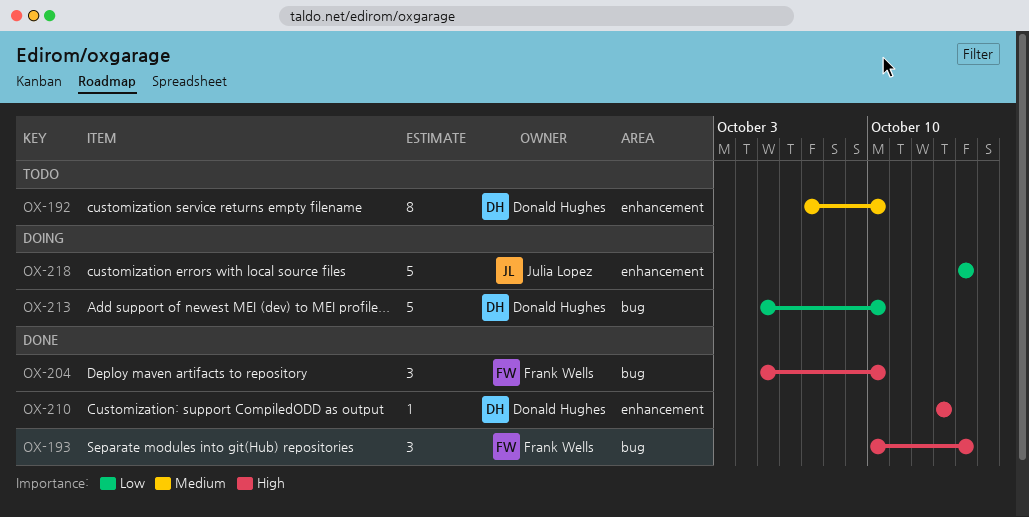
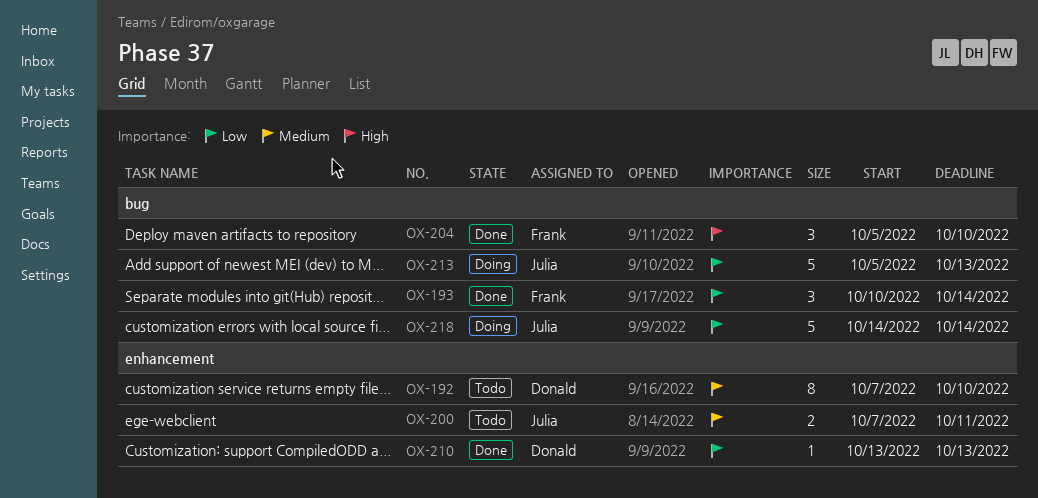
OX-193, priority: High -> Low
OX-200: none -> present
OX-210, priority: High -> Low
OX-213, owner: Donald Hughes -> Julia Lopez
OX-213, due: Oct 10 -> Oct 13
OX-218, label: enhancement -> bug

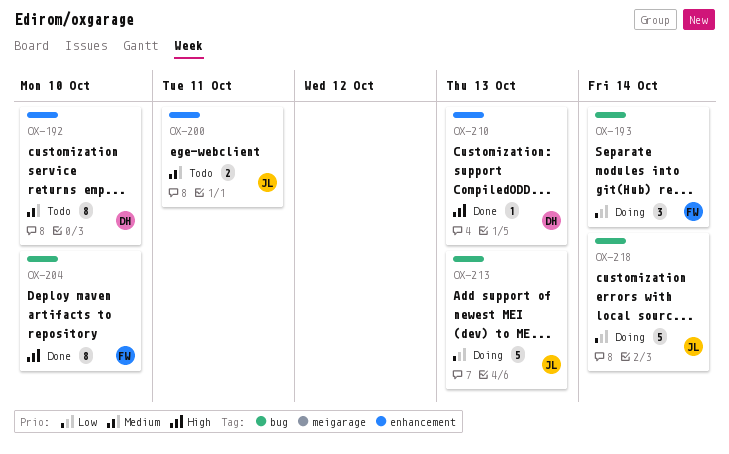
OX-193, status: Done -> Doing
OX-204, estimate: 3 -> 8
OX-210, priority: Low -> High

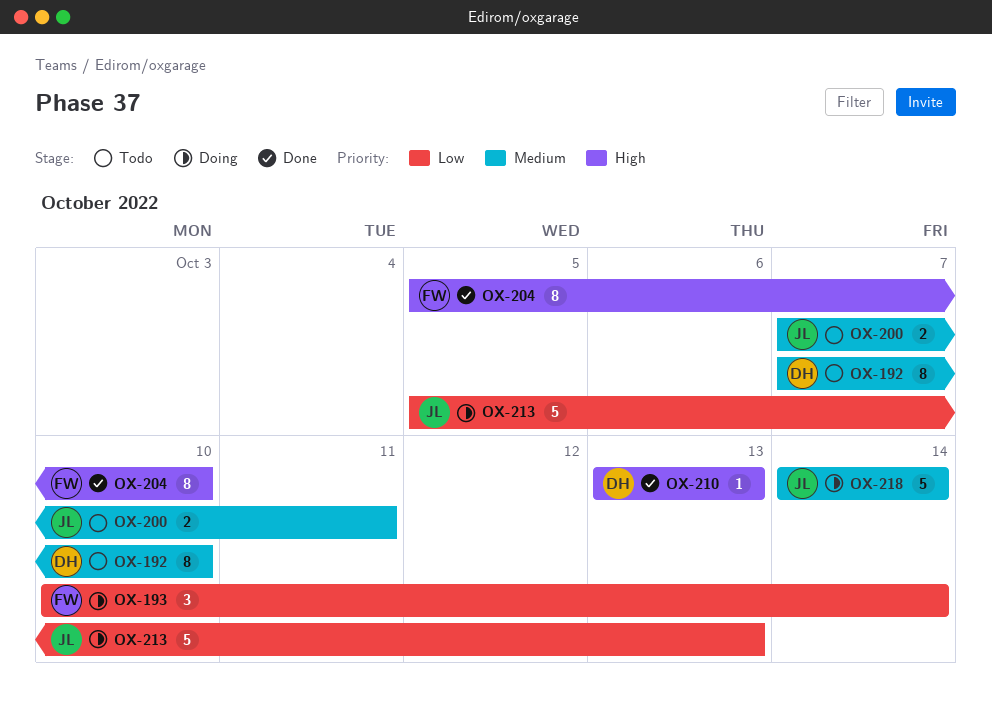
OX-218, priority: Low -> Medium

